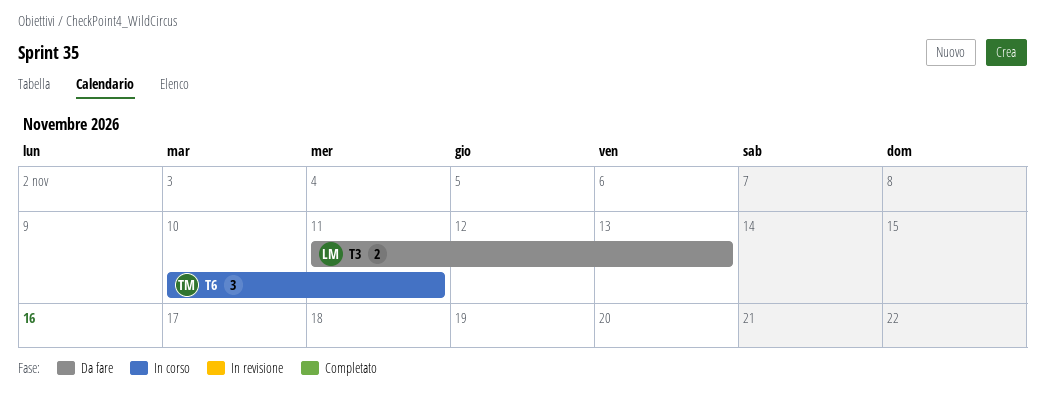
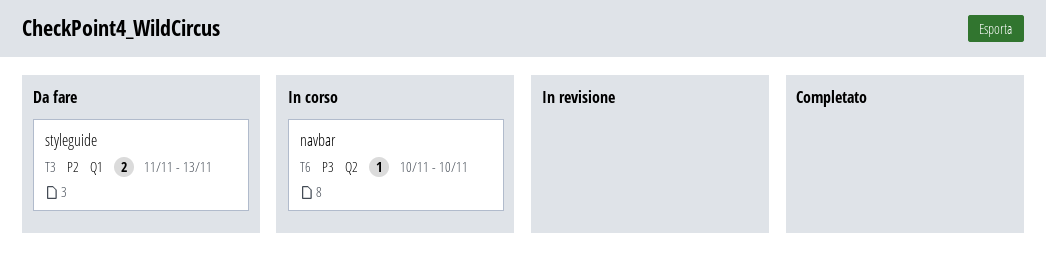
T6, estimate: 3 -> 1
T6, due: Nov 11 -> Nov 10

